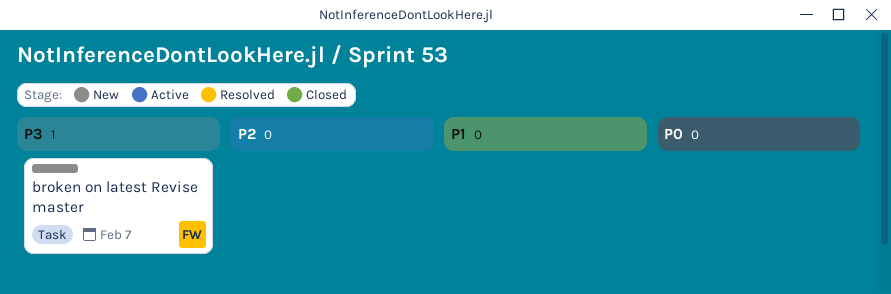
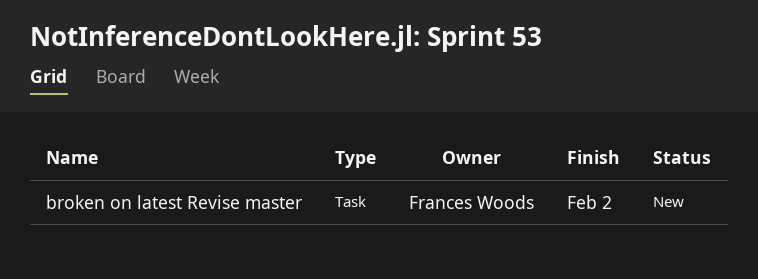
broken on latest Revise master, due: Feb 7 -> Feb 2

